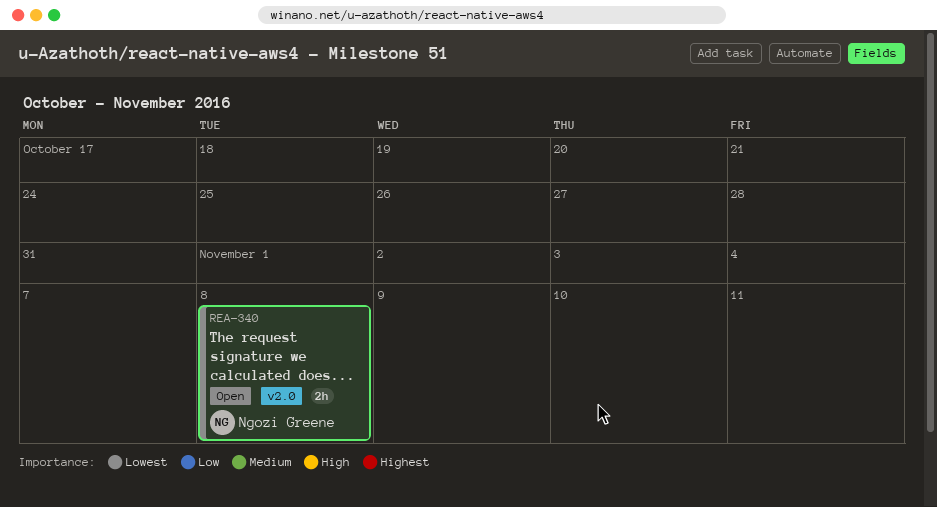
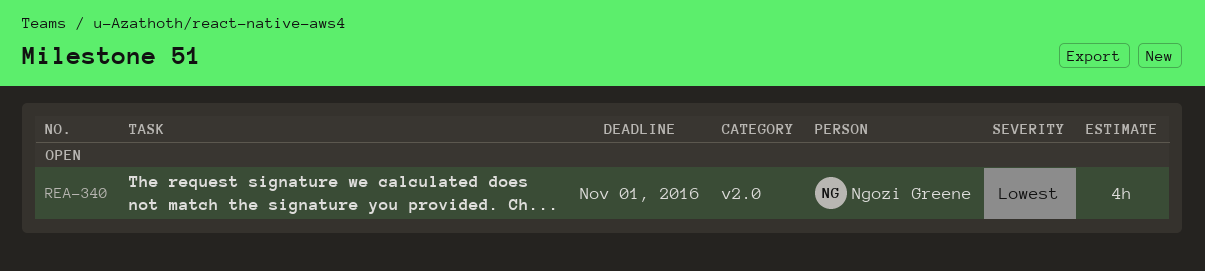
REA-340, estimate: 2h -> 4h
REA-340, due: Nov 8 -> Nov 1

